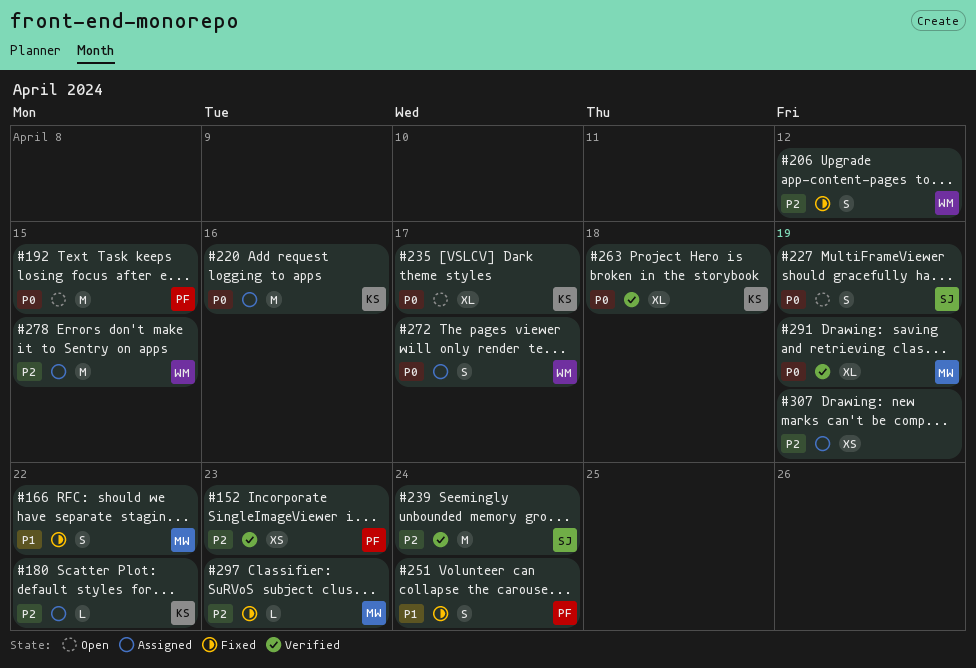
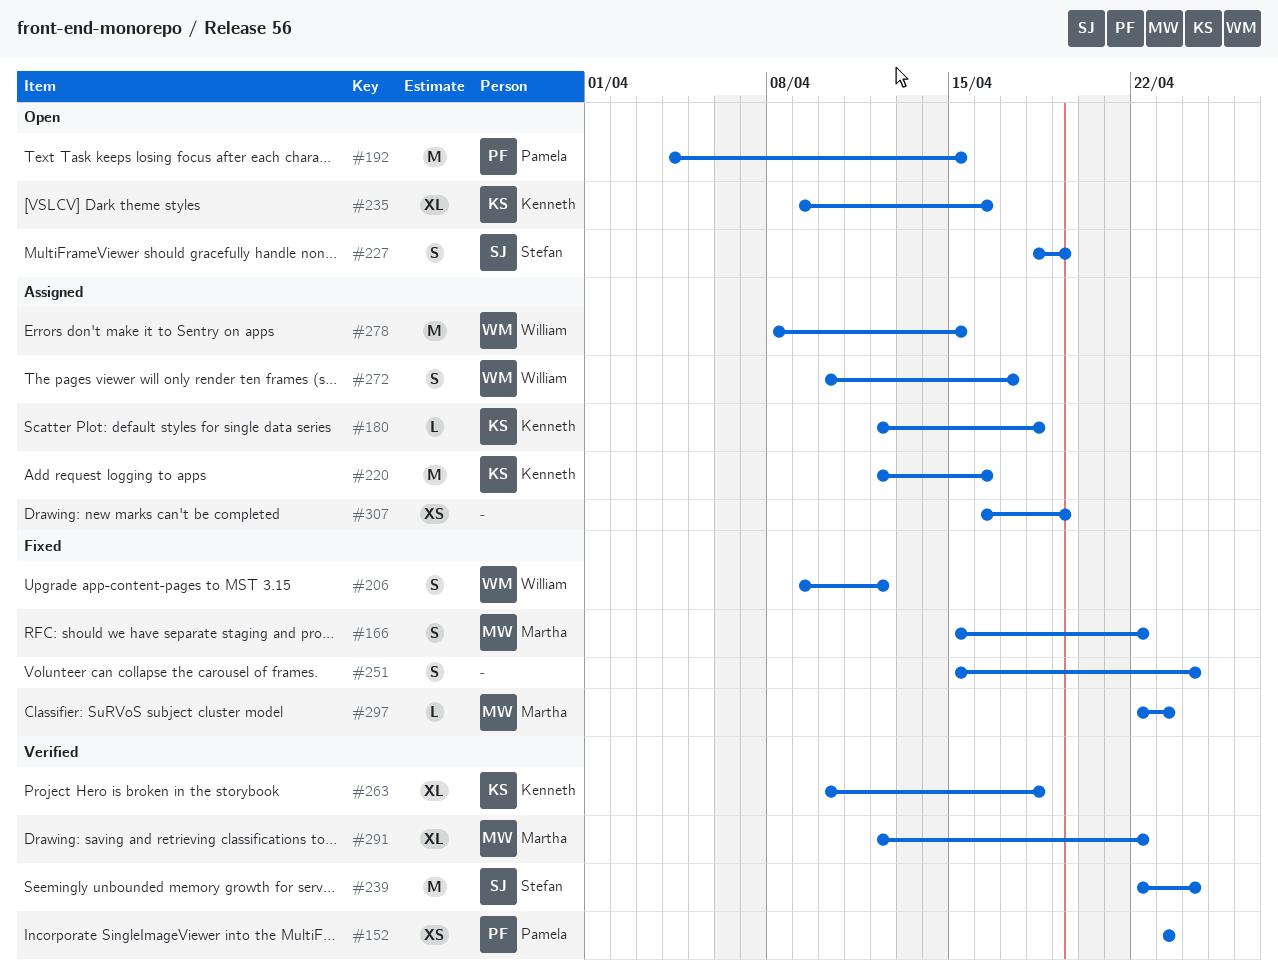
#180, due: Apr 22 -> Apr 18
#235, due: Apr 17 -> Apr 16
#251, owner: Pamela -> none
#291, due: Apr 19 -> Apr 22

